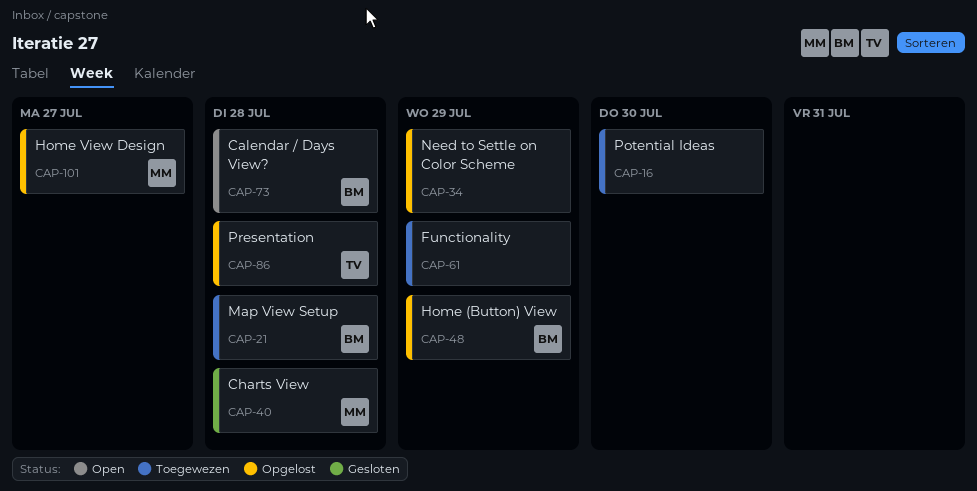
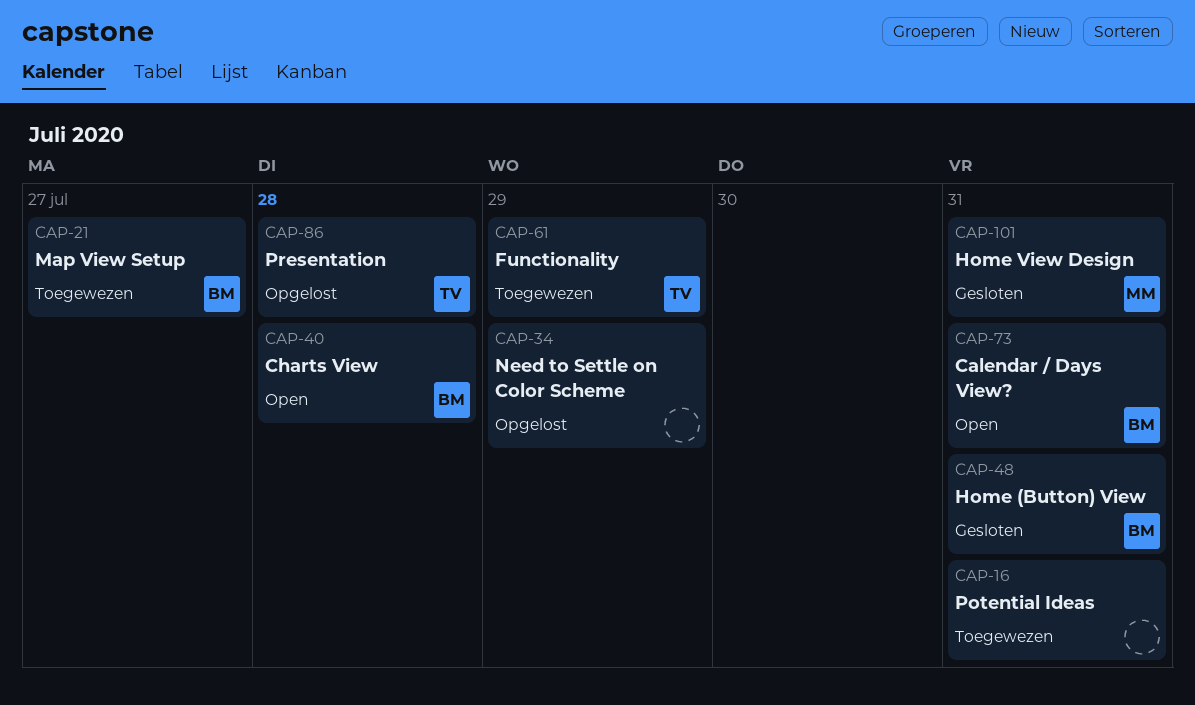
CAP-16, due: Jul 30 -> Jul 31
CAP-21, due: Jul 28 -> Jul 27
CAP-40, status: Gesloten -> Open
CAP-40, owner: MM -> BM
CAP-48, status: Opgelost -> Gesloten
CAP-48, due: Jul 29 -> Jul 31
CAP-61, owner: none -> TV
CAP-73, due: Jul 28 -> Jul 31
CAP-101, status: Opgelost -> Gesloten
CAP-101, due: Jul 27 -> Jul 31

